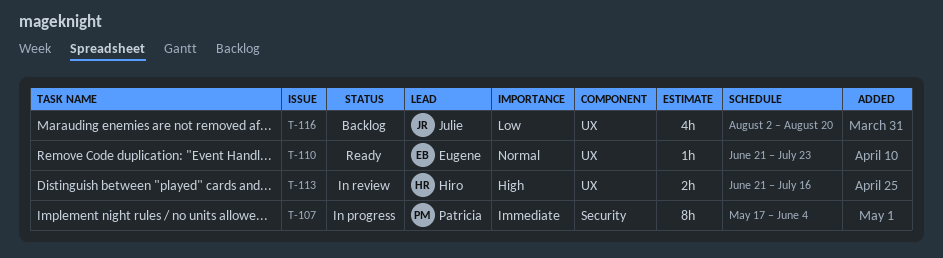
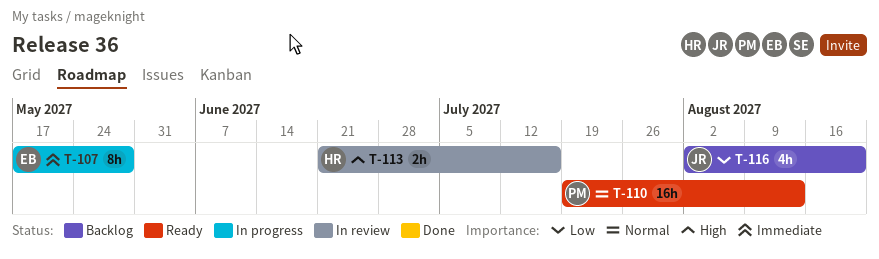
T-107, owner: Patricia -> Eugene
T-107, due: Jun 4 -> May 28
T-110, owner: Eugene -> Patricia
T-110, estimate: 1h -> 16h
T-110, start: Jun 21 -> Jul 19
T-110, due: Jul 23 -> Aug 13

